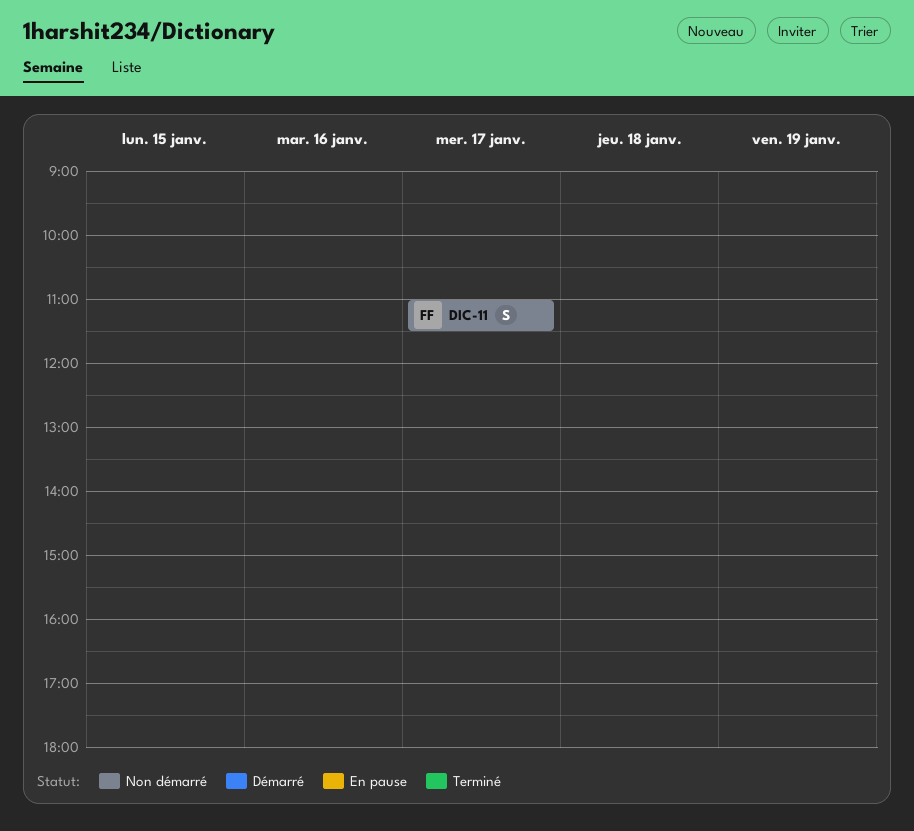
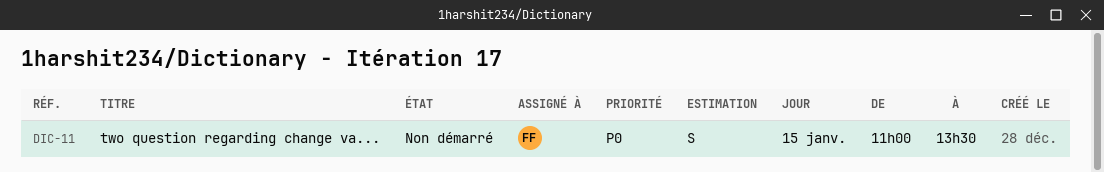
DIC-11, day: Jan 17 -> Jan 15
DIC-11, ends: 11:30 -> 13:30

